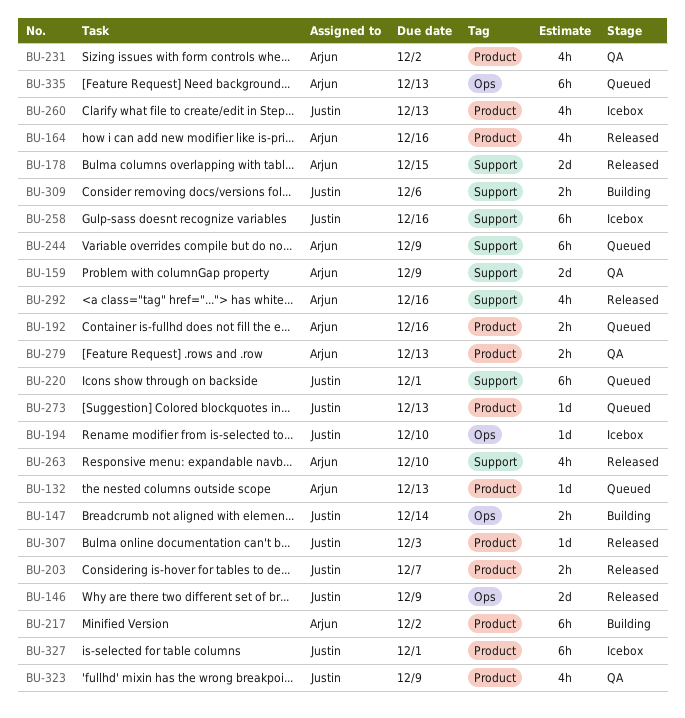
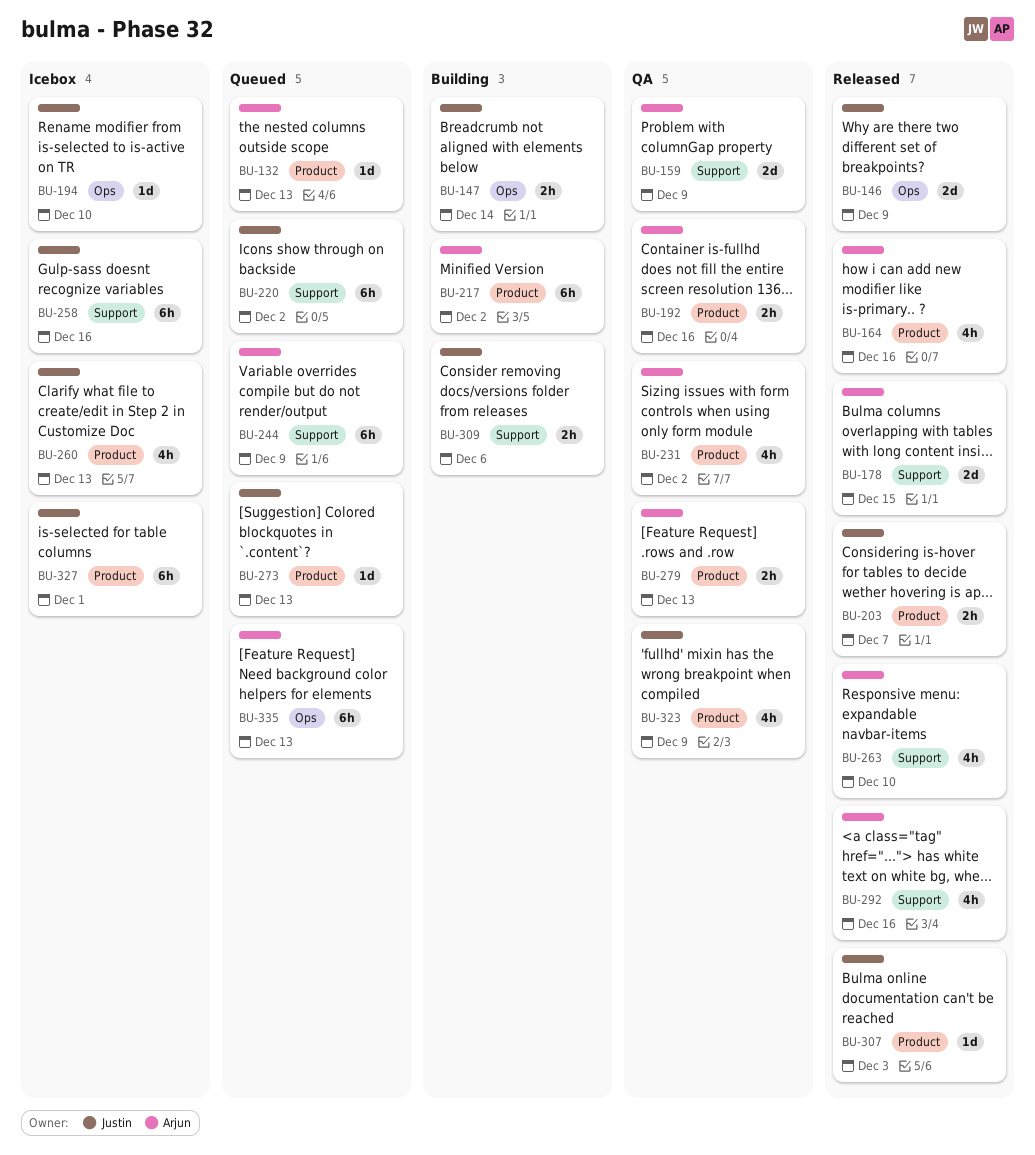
BU-192, status: Queued -> QA
BU-220, due: Dec 1 -> Dec 2

